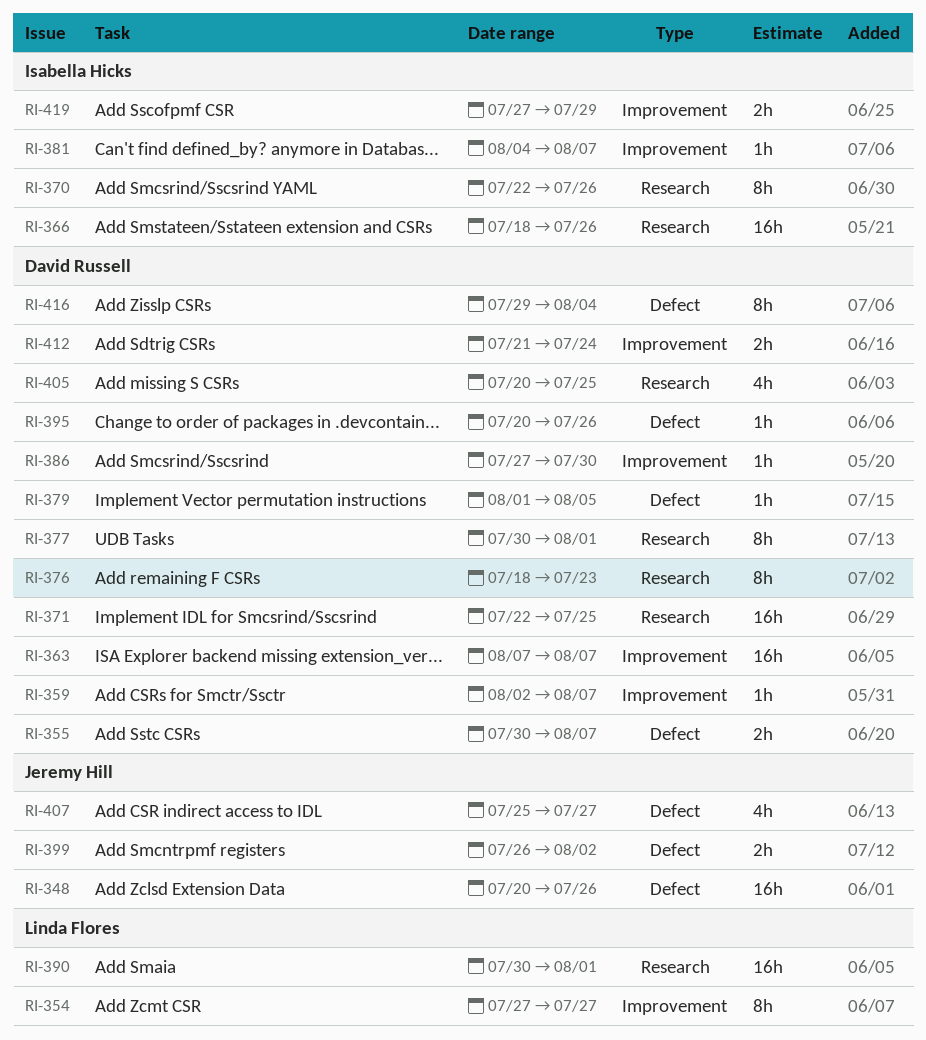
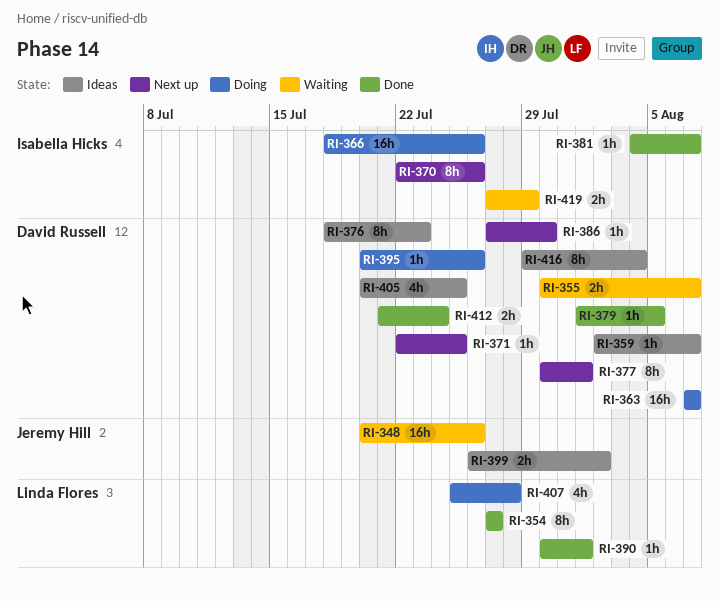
RI-371, estimate: 16h -> 1h
RI-390, estimate: 16h -> 1h
RI-407, owner: Jeremy Hill -> Linda Flores
RI-407, due: Jul 27 -> Jul 28

